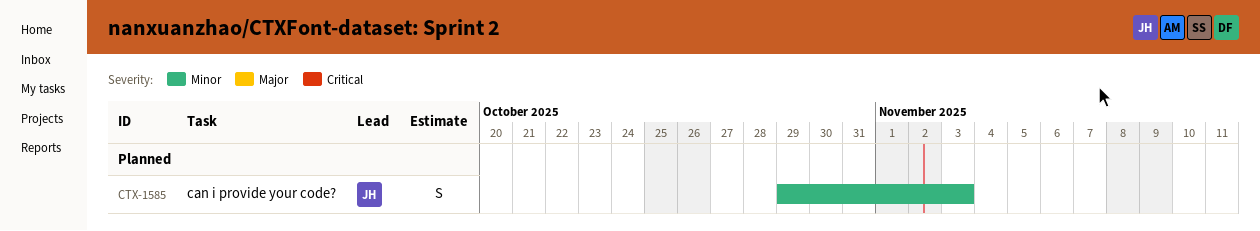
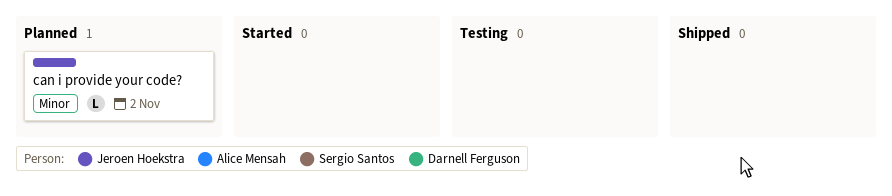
can i provide your code?, estimate: S -> L
can i provide your code?, due: Nov 3 -> Nov 2

